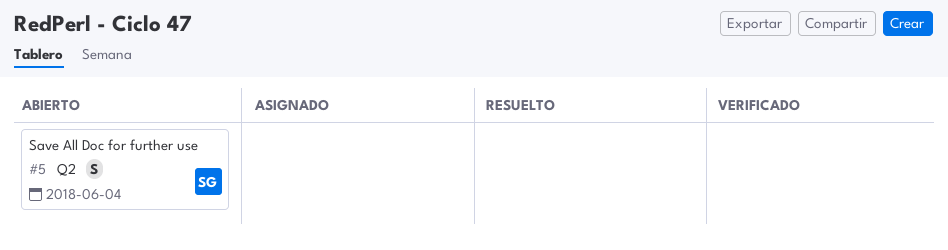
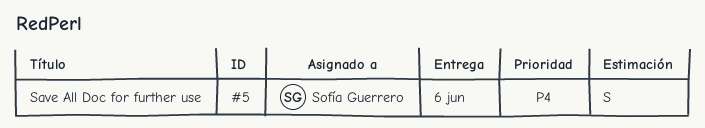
#5, due: Jun 4 -> Jun 6

